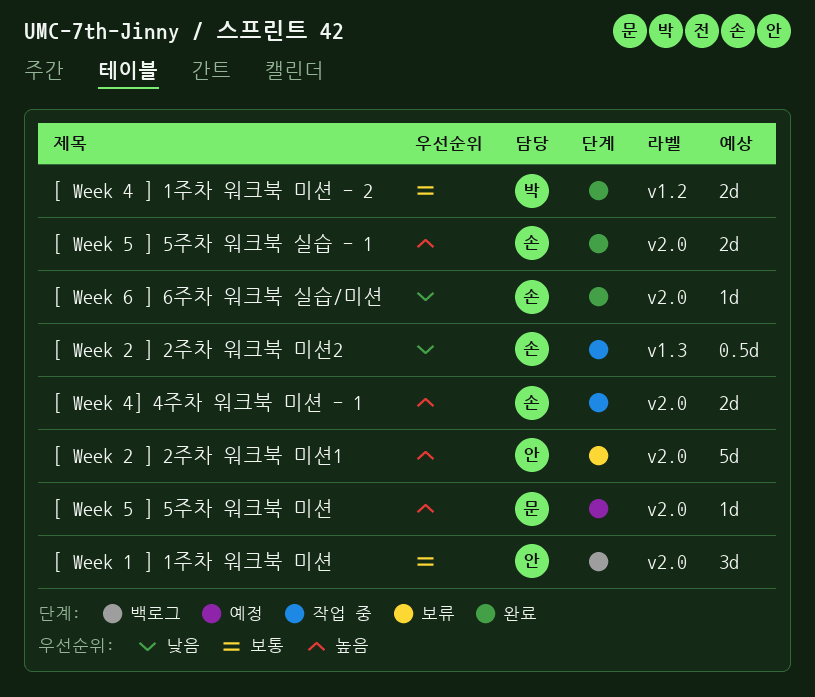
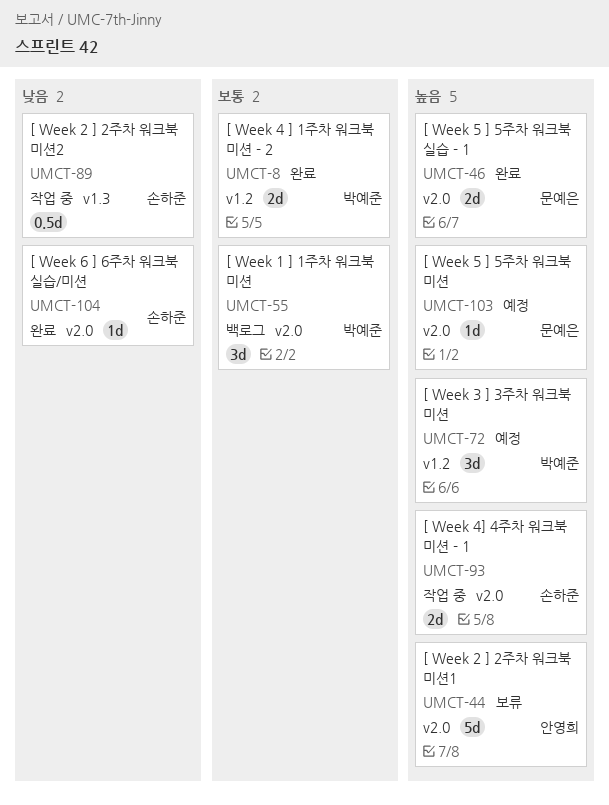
[ Week 1 ] 1주차 워크북 미션, owner: 안영희 -> 박예준
[ Week 3 ] 3주차 워크북 미션: none -> present
[ Week 5 ] 5주차 워크북 실습 - 1, owner: 손하준 -> 문예은

